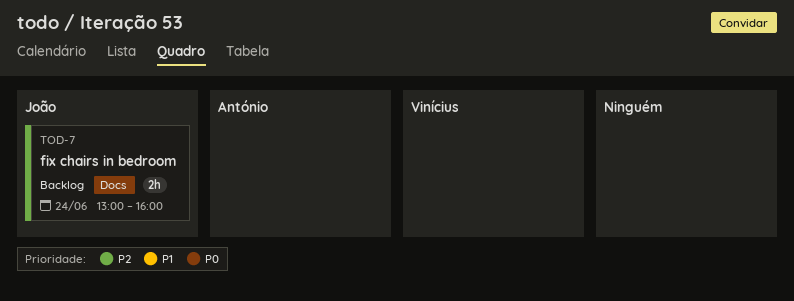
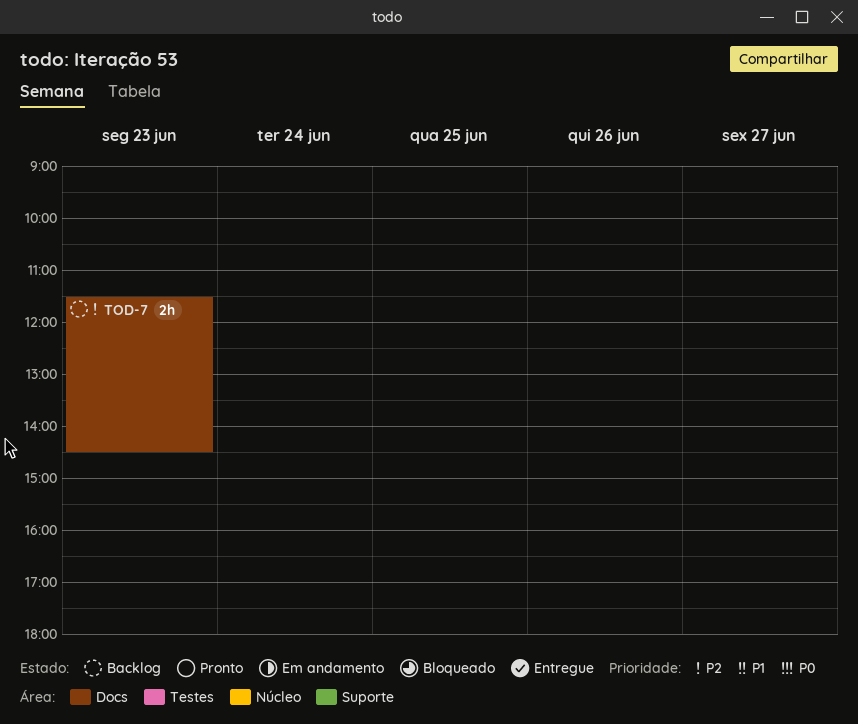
TOD-7, day: Jun 24 -> Jun 23
TOD-7, begins: 13:00 -> 11:30
TOD-7, ends: 16:00 -> 14:30

